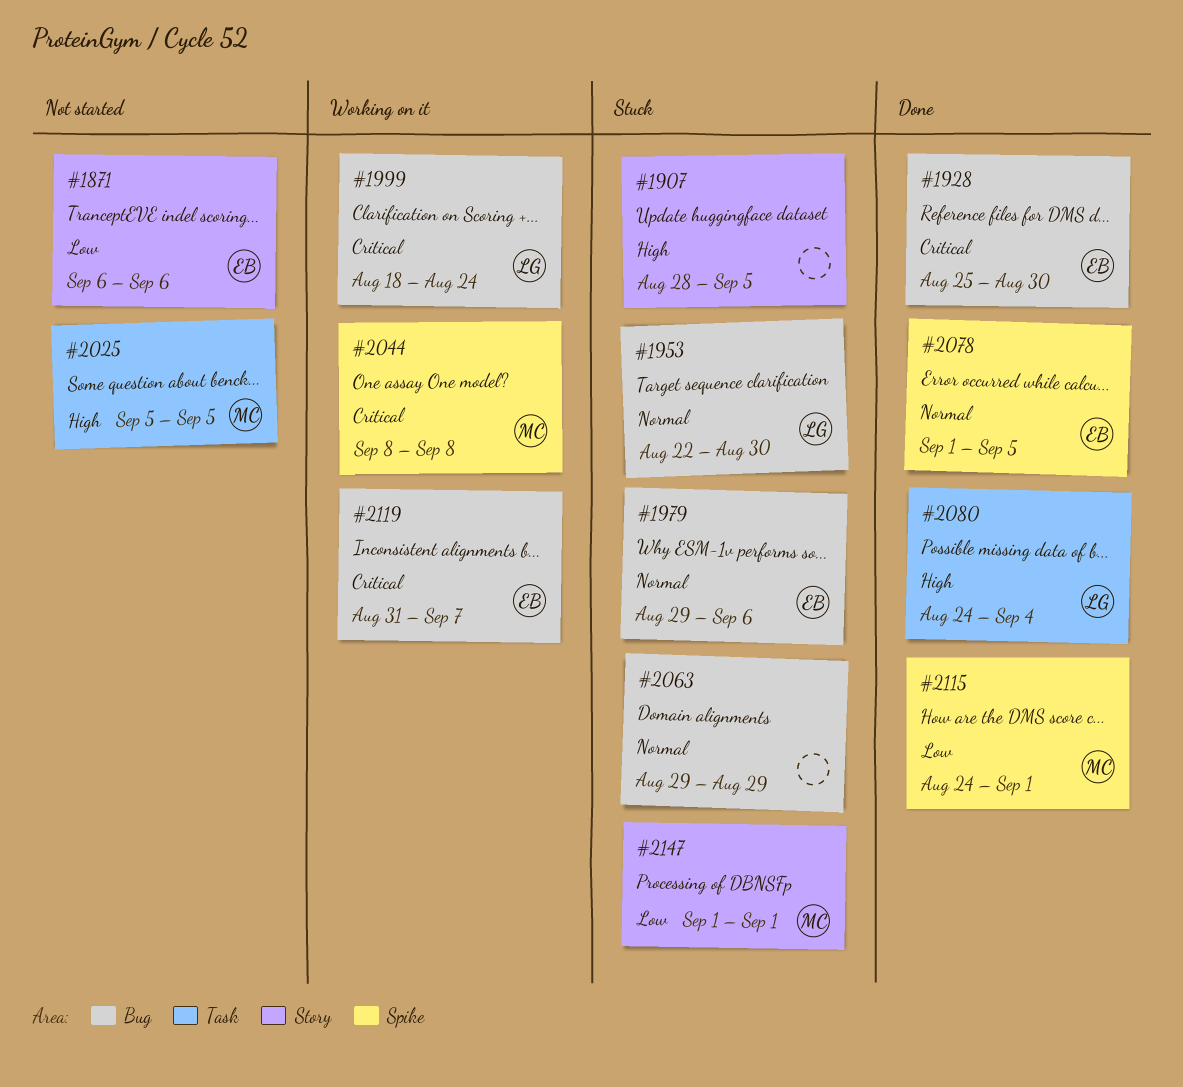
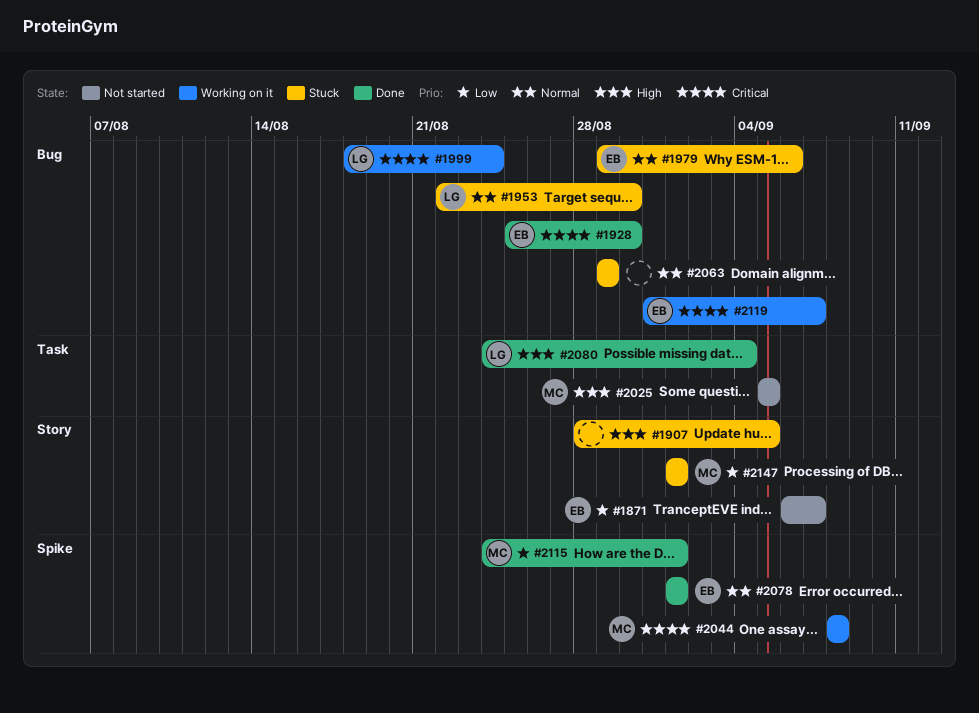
#1871, due: Sep 6 -> Sep 7
#2078, due: Sep 5 -> Sep 1

